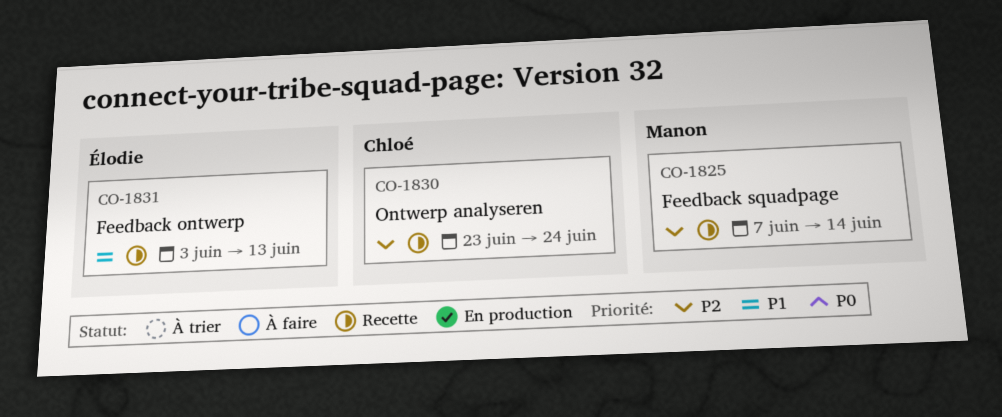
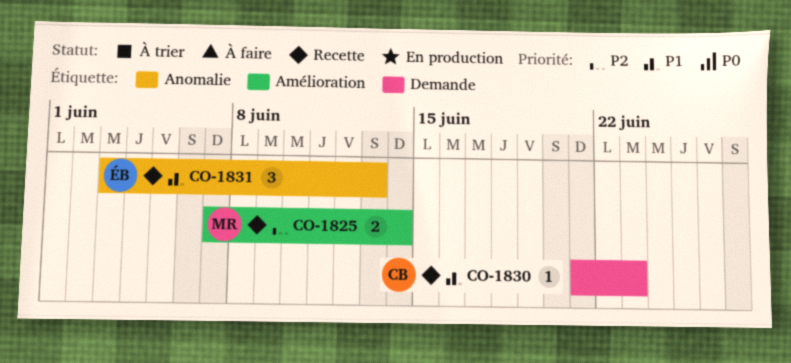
CO-1830, priority: P2 -> P1
CO-1830, start: Jun 23 -> Jun 21
CO-1830, due: Jun 24 -> Jun 23

